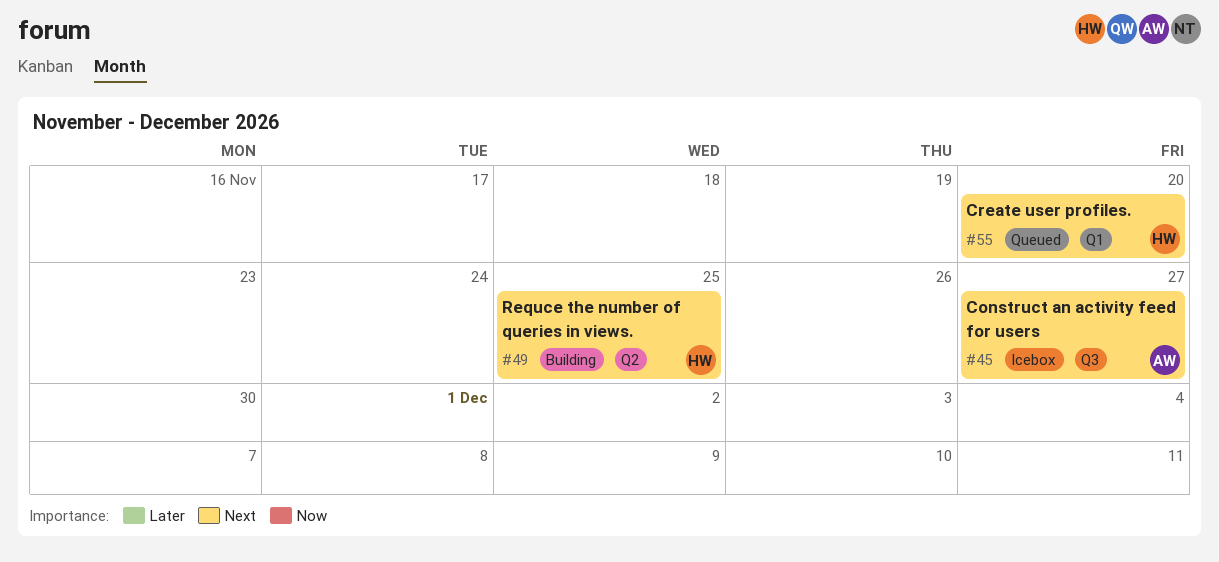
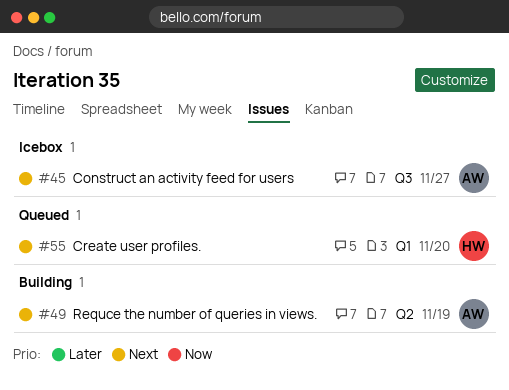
#49, owner: HW -> AW
#49, due: Nov 25 -> Nov 19

